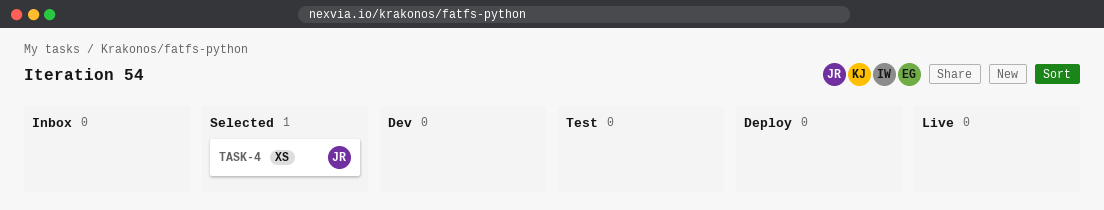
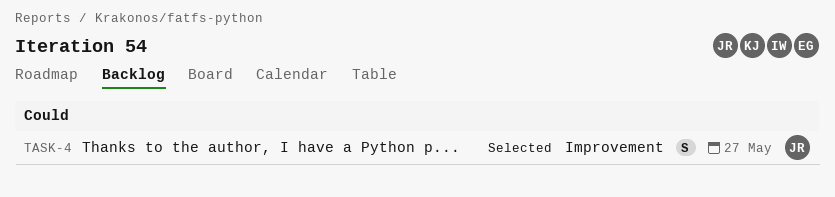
TASK-4, estimate: XS -> S

